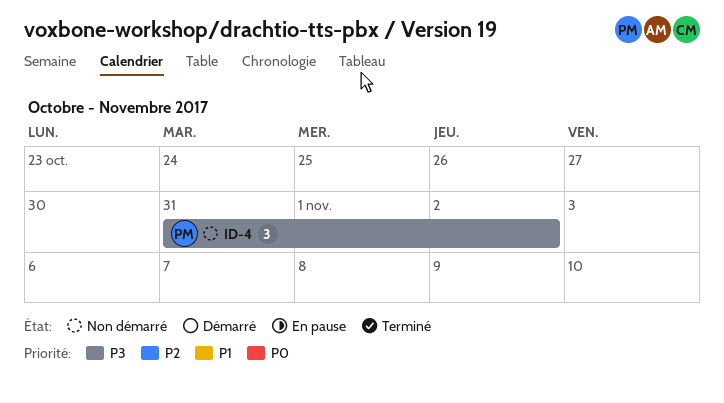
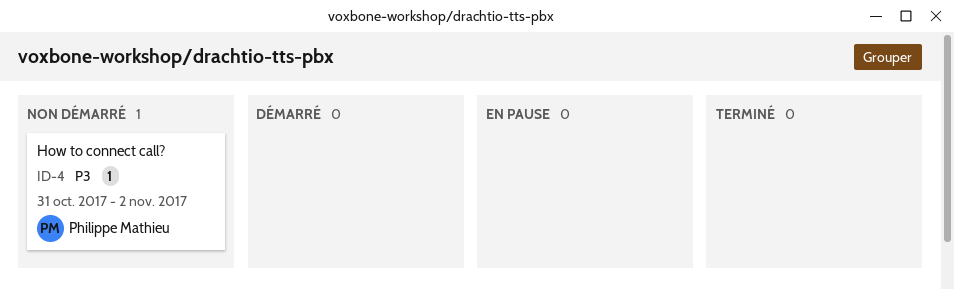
ID-4, estimate: 3 -> 1

